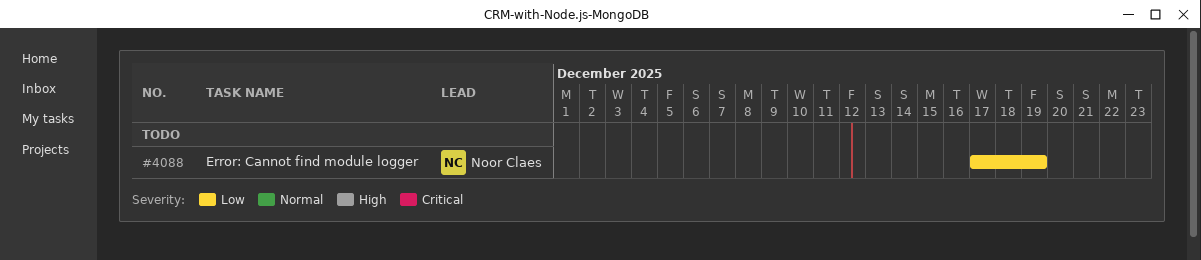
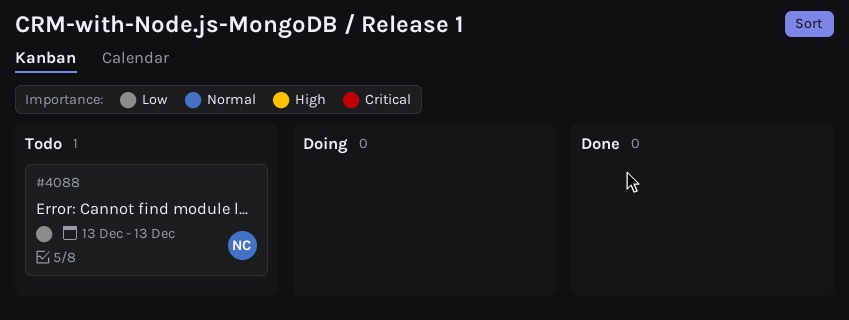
#4088, start: Dec 17 -> Dec 13
#4088, due: Dec 19 -> Dec 13

